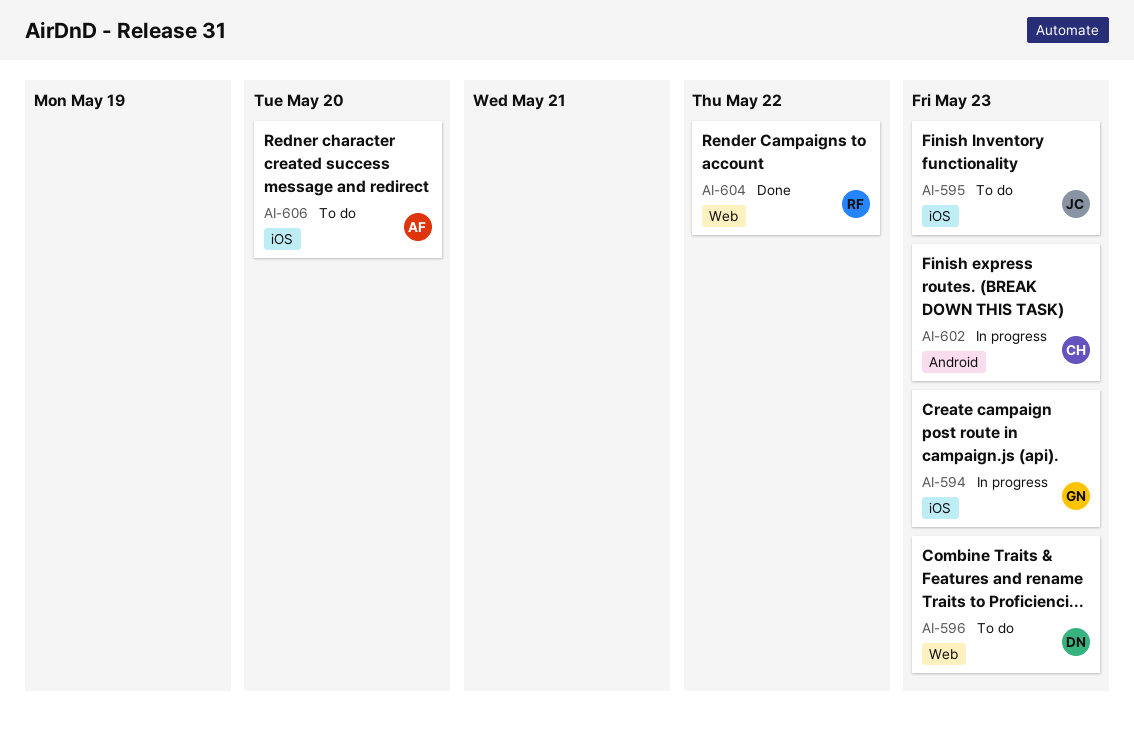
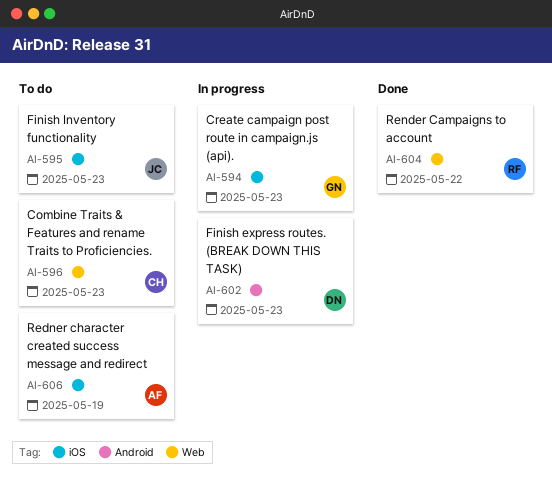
AI-596, owner: DN -> CH
AI-602, owner: CH -> DN
AI-606, due: May 20 -> May 19

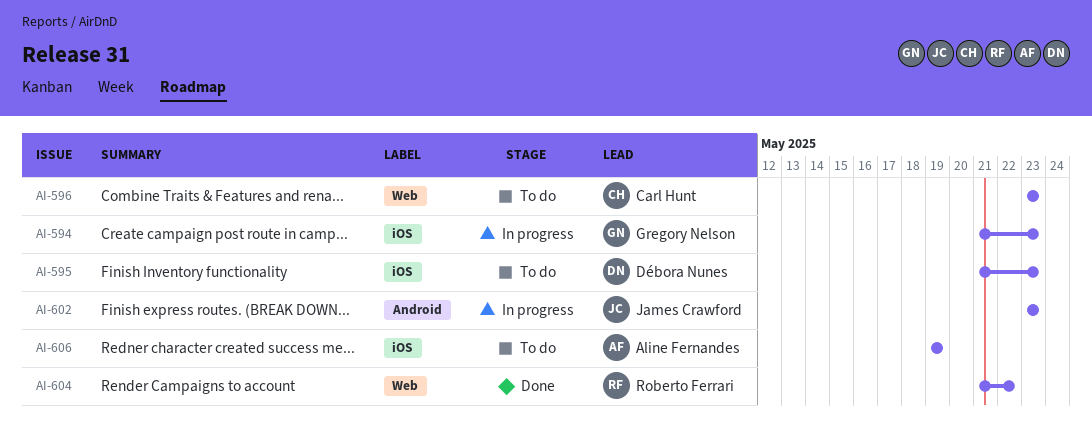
AI-595, owner: James Crawford -> Débora Nunes
AI-602, owner: Débora Nunes -> James Crawford

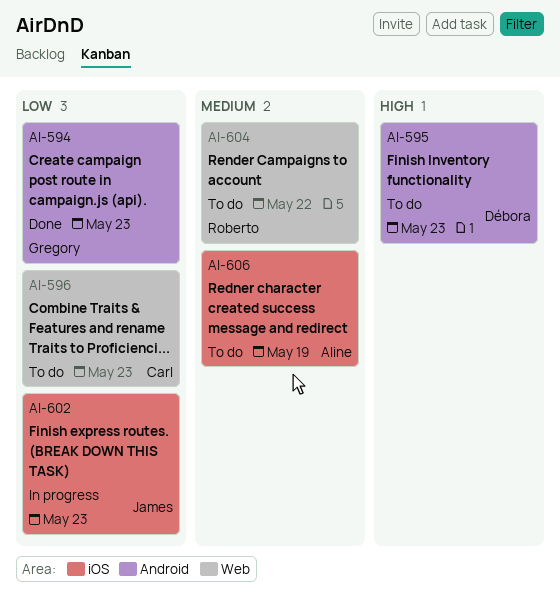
AI-594, status: In progress -> Done
AI-594, label: iOS -> Android
AI-595, label: iOS -> Android
AI-602, label: Android -> iOS
AI-604, status: Done -> To do

